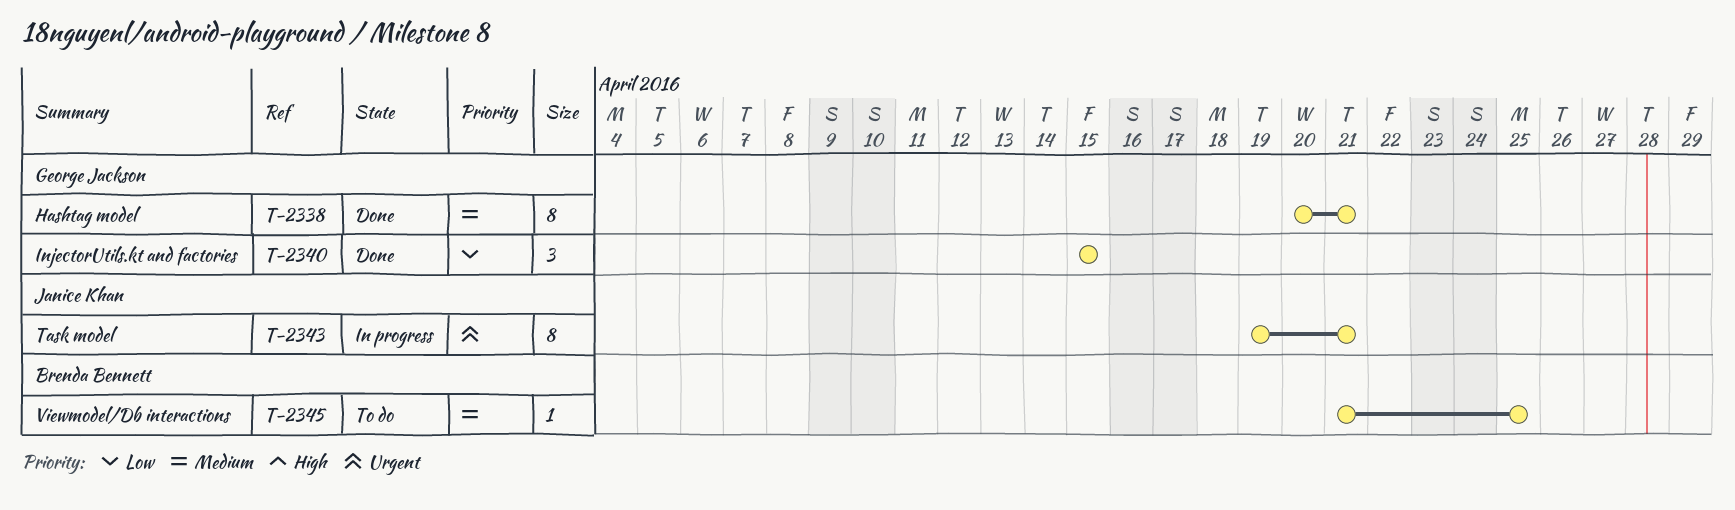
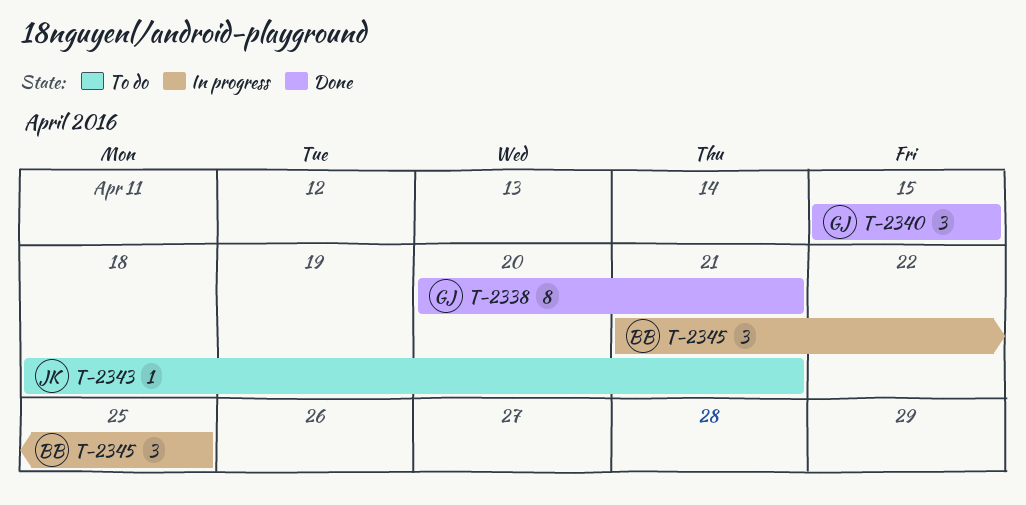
T-2343, status: In progress -> To do
T-2343, estimate: 8 -> 1
T-2343, start: Apr 19 -> Apr 18
T-2345, status: To do -> In progress
T-2345, estimate: 1 -> 3

